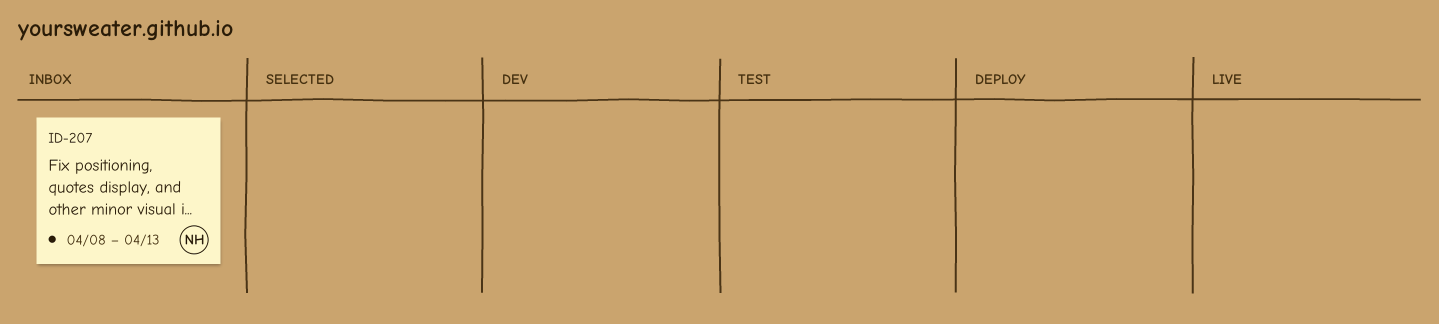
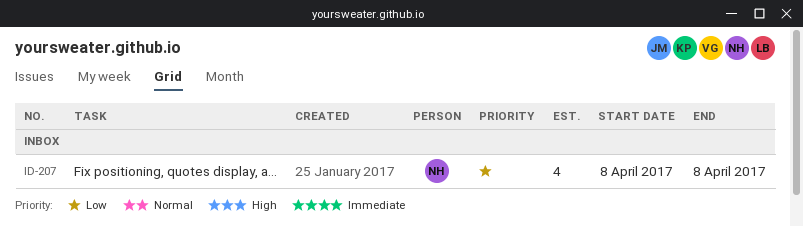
ID-207, estimate: 1 -> 4
ID-207, due: Apr 13 -> Apr 8

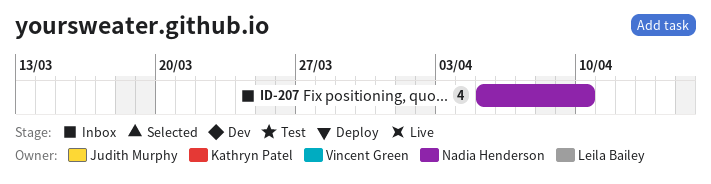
ID-207, start: Apr 8 -> Apr 5
ID-207, due: Apr 8 -> Apr 10

